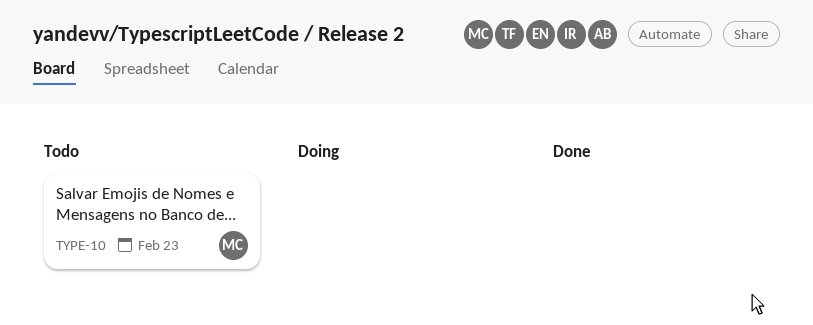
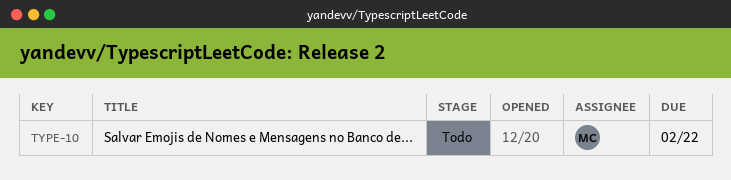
TYPE-10, due: Feb 23 -> Feb 22

